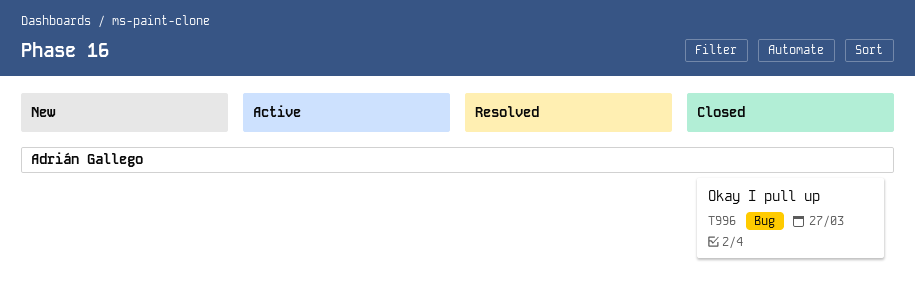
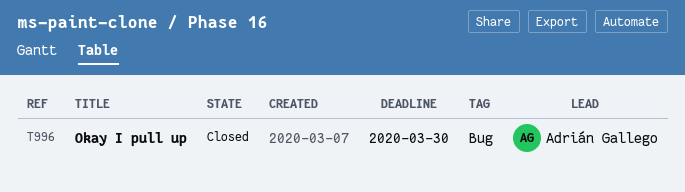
T996, due: Mar 27 -> Mar 30

